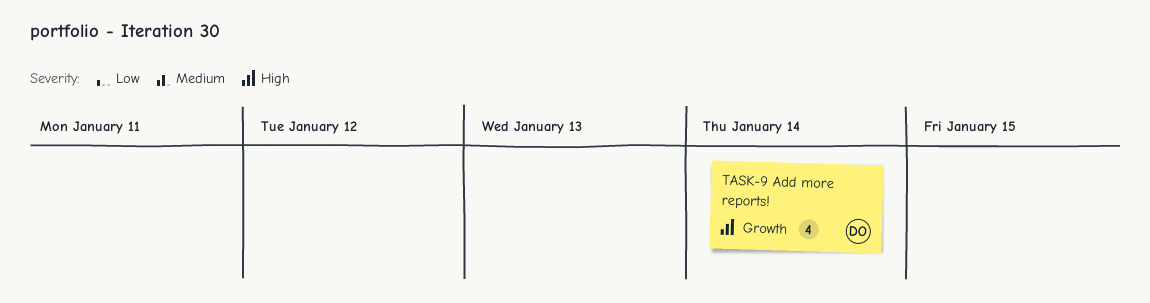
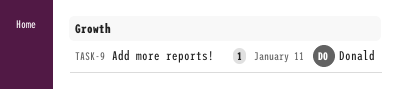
TASK-9, estimate: 4 -> 1
TASK-9, due: Jan 14 -> Jan 11

